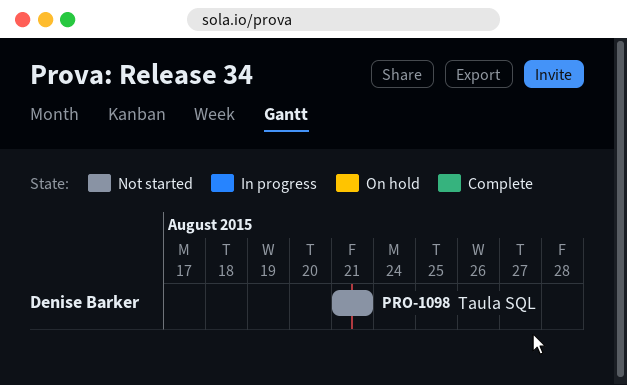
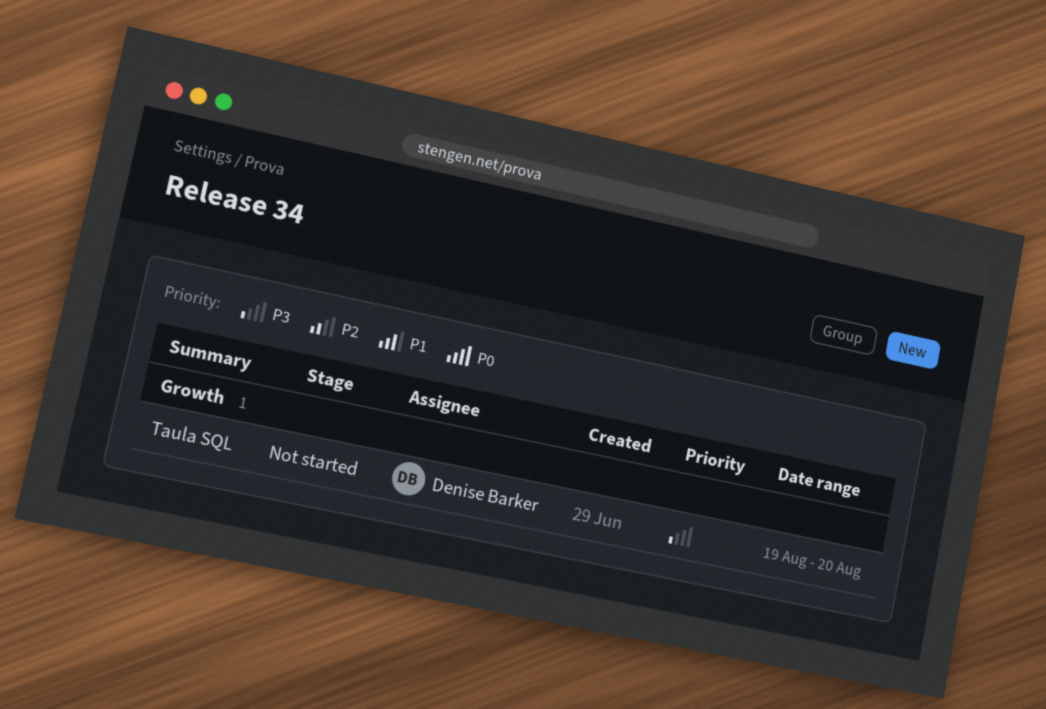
Taula SQL, start: Aug 21 -> Aug 19
Taula SQL, due: Aug 21 -> Aug 20

